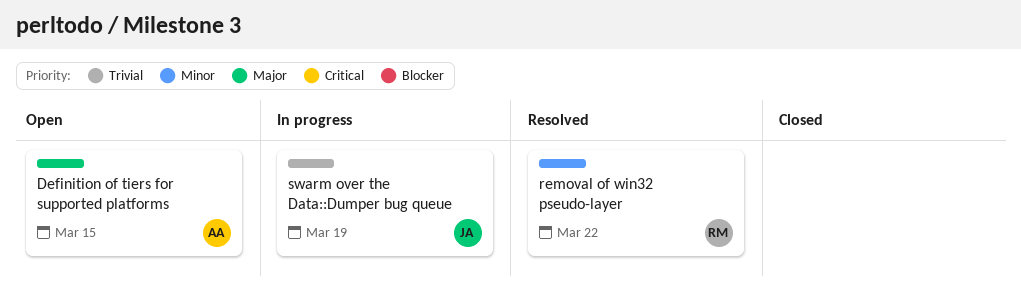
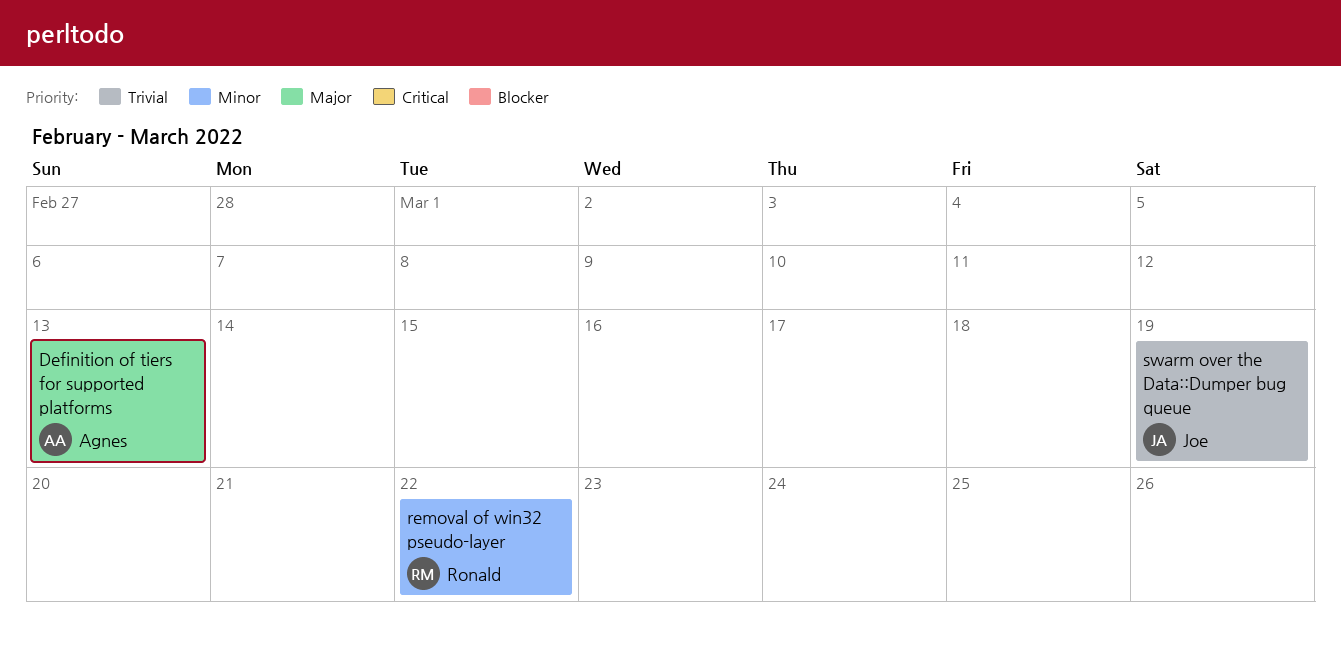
Definition of tiers for supported platforms, due: Mar 15 -> Mar 13

